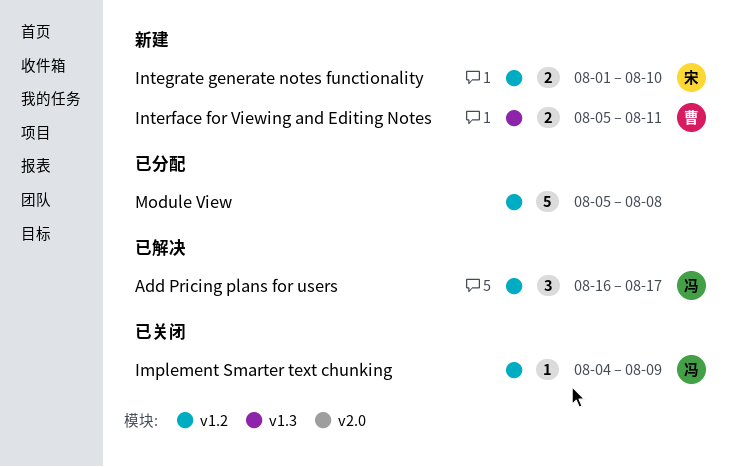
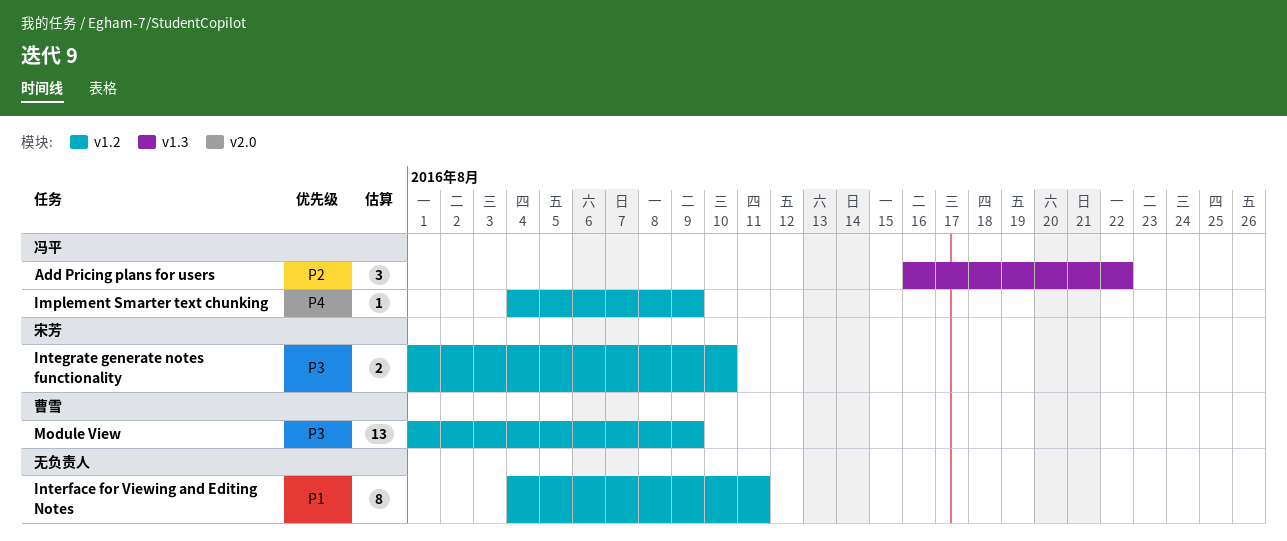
Add Pricing plans for users, label: v1.2 -> v1.3
Add Pricing plans for users, due: Aug 17 -> Aug 22
Interface for Viewing and Editing Notes, owner: 曹雪 -> none
Interface for Viewing and Editing Notes, label: v1.3 -> v1.2
Interface for Viewing and Editing Notes, estimate: 2 -> 8
Interface for Viewing and Editing Notes, start: Aug 5 -> Aug 4
Module View, owner: none -> 曹雪
Module View, estimate: 5 -> 13
Module View, start: Aug 5 -> Aug 1
Module View, due: Aug 8 -> Aug 9

